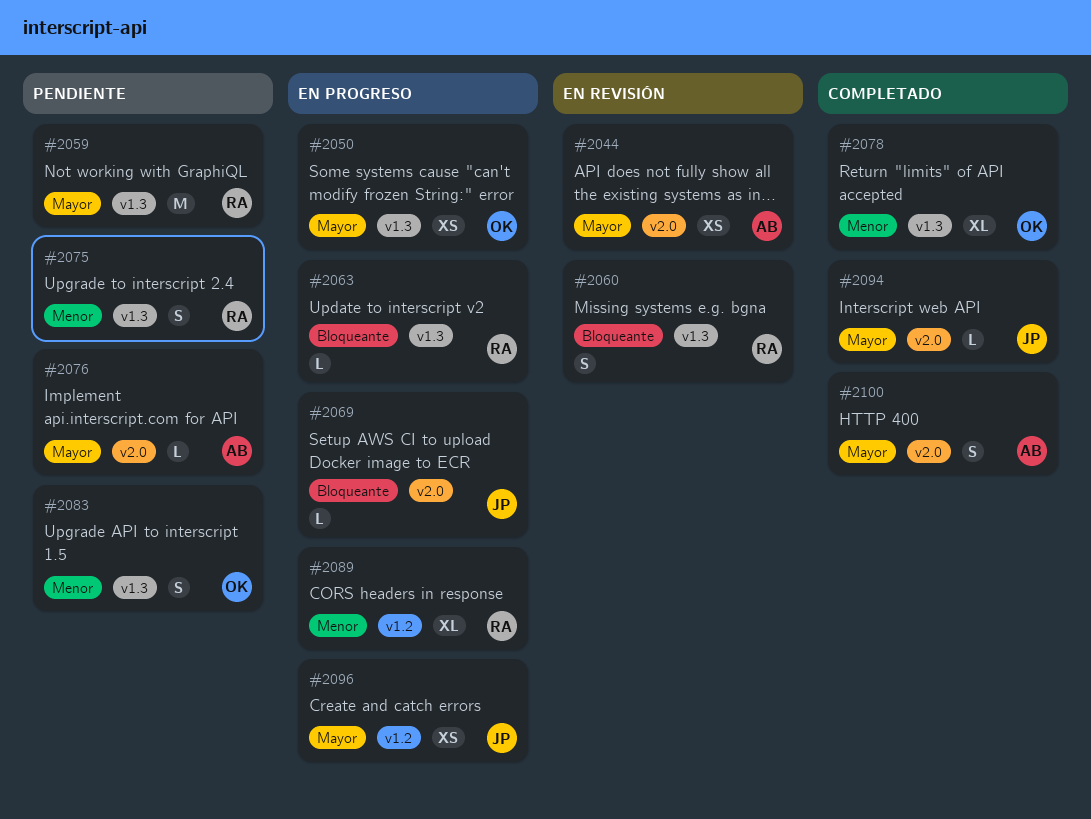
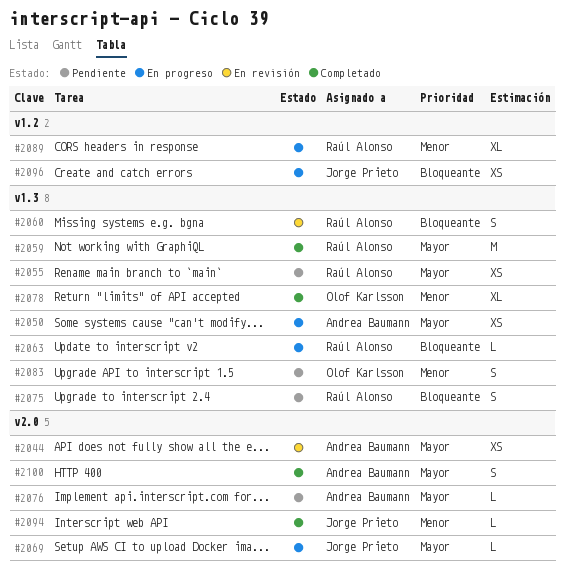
#2050, owner: Olof Karlsson -> Andrea Baumann
#2055: none -> present
#2059, status: Pendiente -> Completado
#2069, priority: Bloqueante -> Mayor
#2075, priority: Menor -> Bloqueante
#2094, priority: Mayor -> Menor
#2096, priority: Mayor -> Bloqueante

